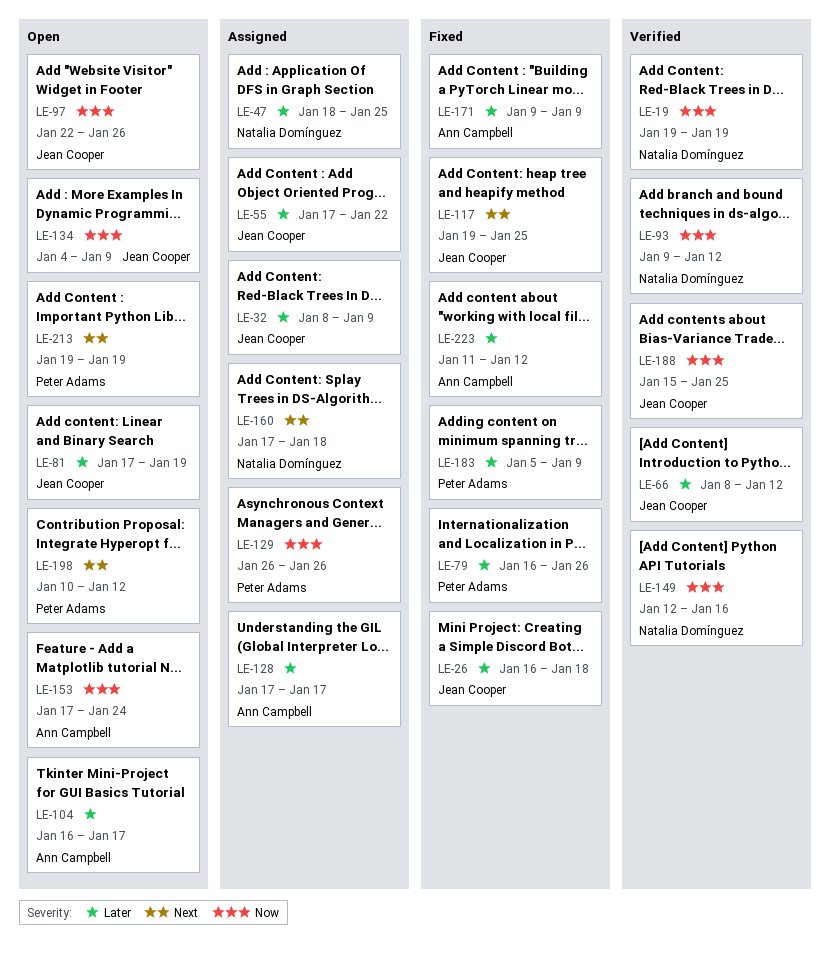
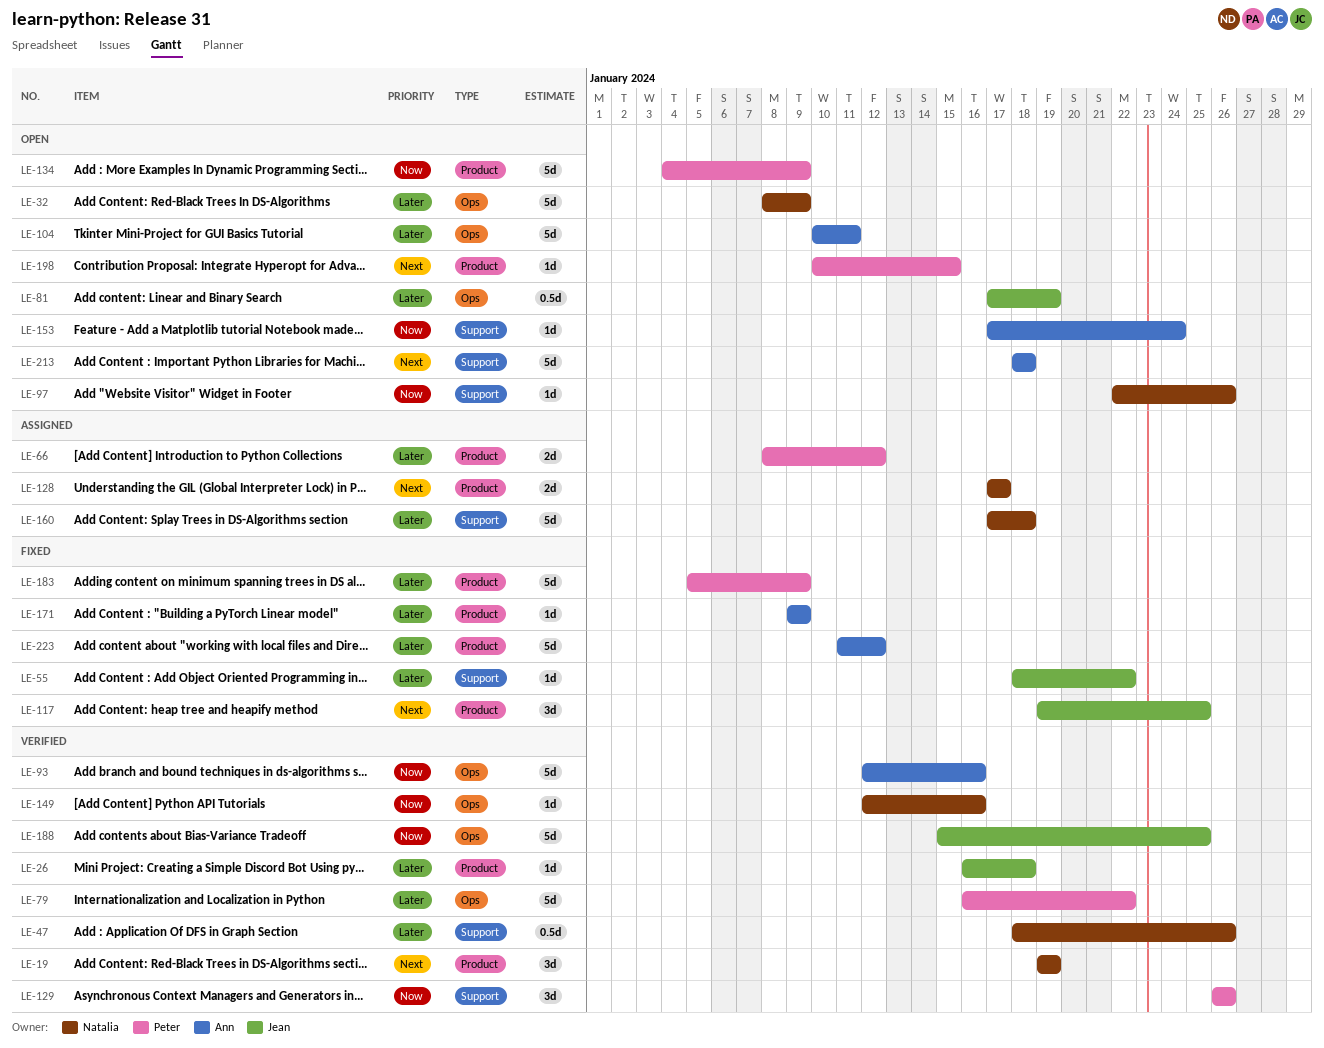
LE-19, priority: Now -> Next
LE-26, status: Fixed -> Verified
LE-32, status: Assigned -> Open
LE-32, owner: Jean Cooper -> Natalia Domínguez
LE-47, status: Assigned -> Verified
LE-47, due: Jan 25 -> Jan 26
LE-55, status: Assigned -> Fixed
LE-55, start: Jan 17 -> Jan 18
LE-66, status: Verified -> Assigned
LE-66, owner: Jean Cooper -> Peter Adams
LE-79, status: Fixed -> Verified
LE-79, due: Jan 26 -> Jan 22
LE-93, owner: Natalia Domínguez -> Ann Campbell
LE-93, start: Jan 9 -> Jan 12
LE-93, due: Jan 12 -> Jan 16
LE-97, owner: Jean Cooper -> Natalia Domínguez
LE-104, start: Jan 16 -> Jan 10
LE-104, due: Jan 17 -> Jan 11
LE-128, owner: Ann Campbell -> Natalia Domínguez
LE-128, priority: Later -> Next
LE-129, status: Assigned -> Verified
LE-134, owner: Jean Cooper -> Peter Adams
LE-160, priority: Next -> Later
LE-198, due: Jan 12 -> Jan 15
LE-213, owner: Peter Adams -> Ann Campbell
LE-213, start: Jan 19 -> Jan 18
LE-213, due: Jan 19 -> Jan 18

